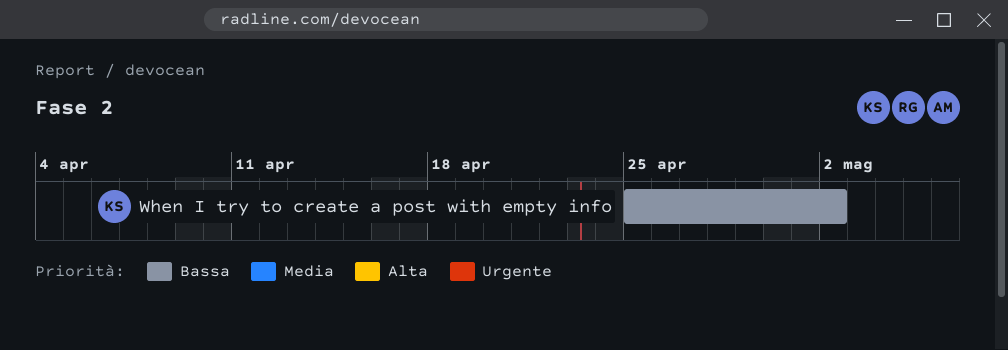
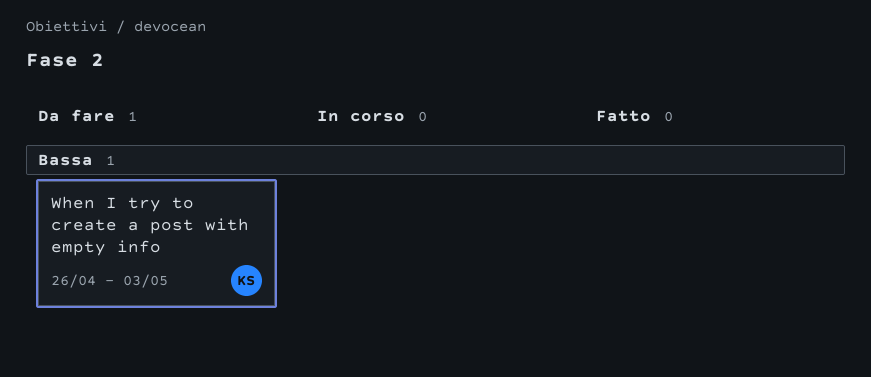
When I try to create a post with empty info, start: Apr 25 -> Apr 26
When I try to create a post with empty info, due: May 2 -> May 3

